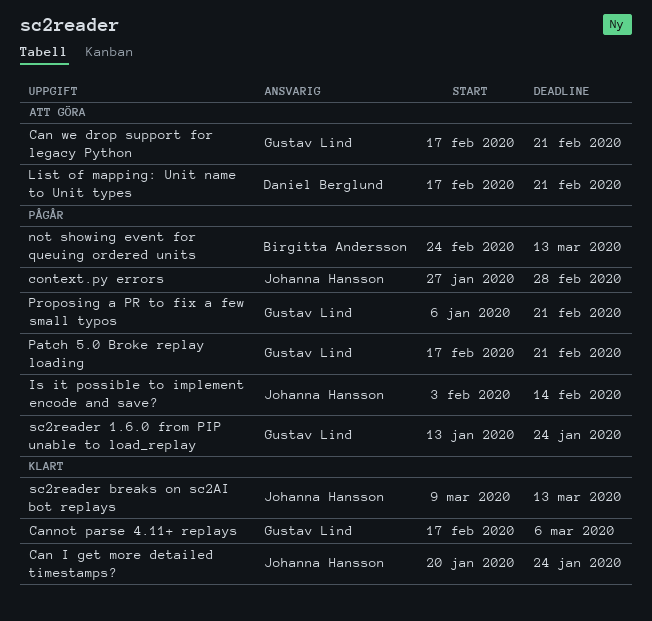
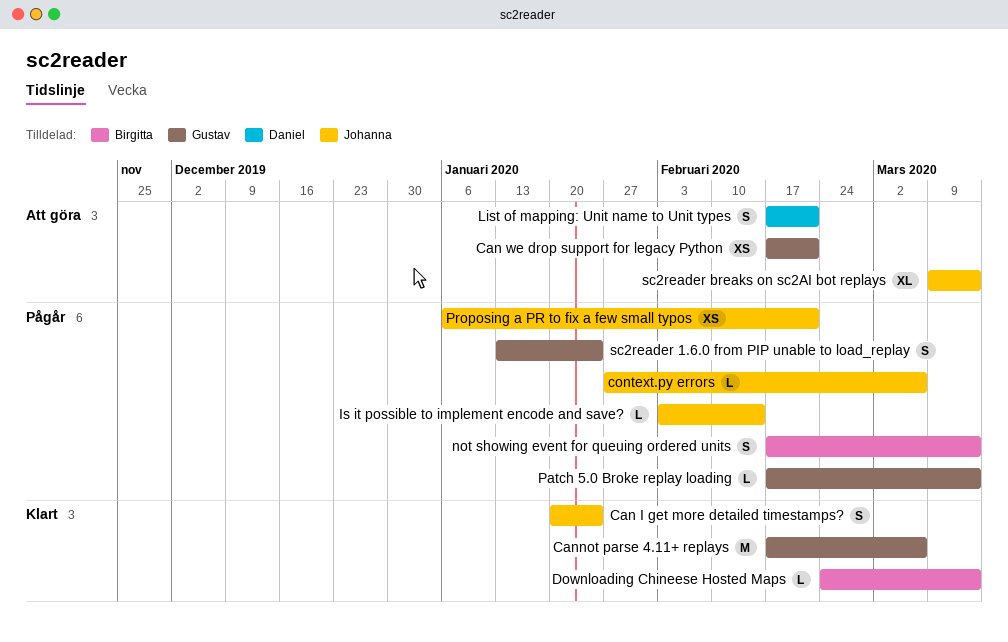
context.py errors, due: Feb 28 -> Mar 6
Downloading Chineese Hosted Maps: none -> present
not showing event for queuing ordered units, start: Feb 24 -> Feb 17
Patch 5.0 Broke replay loading, due: Feb 21 -> Mar 13
Proposing a PR to fix a few small typos, owner: Gustav Lind -> Johanna Hansson
sc2reader breaks on sc2AI bot replays, status: Klart -> Att göra

